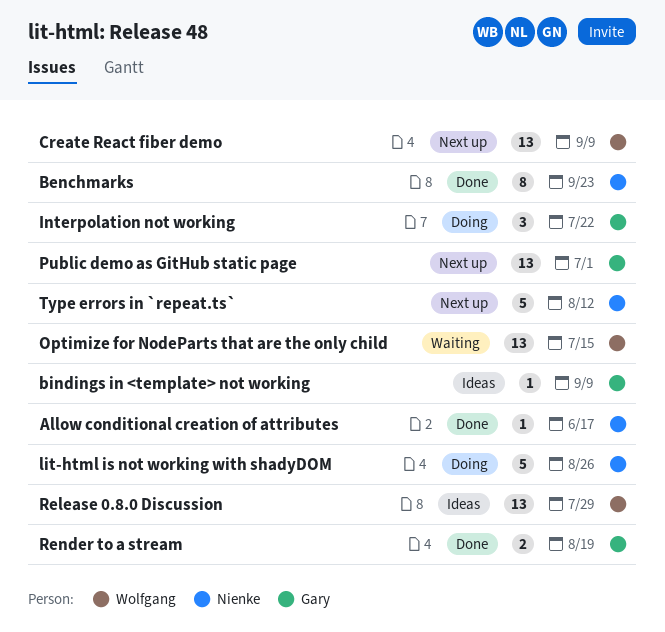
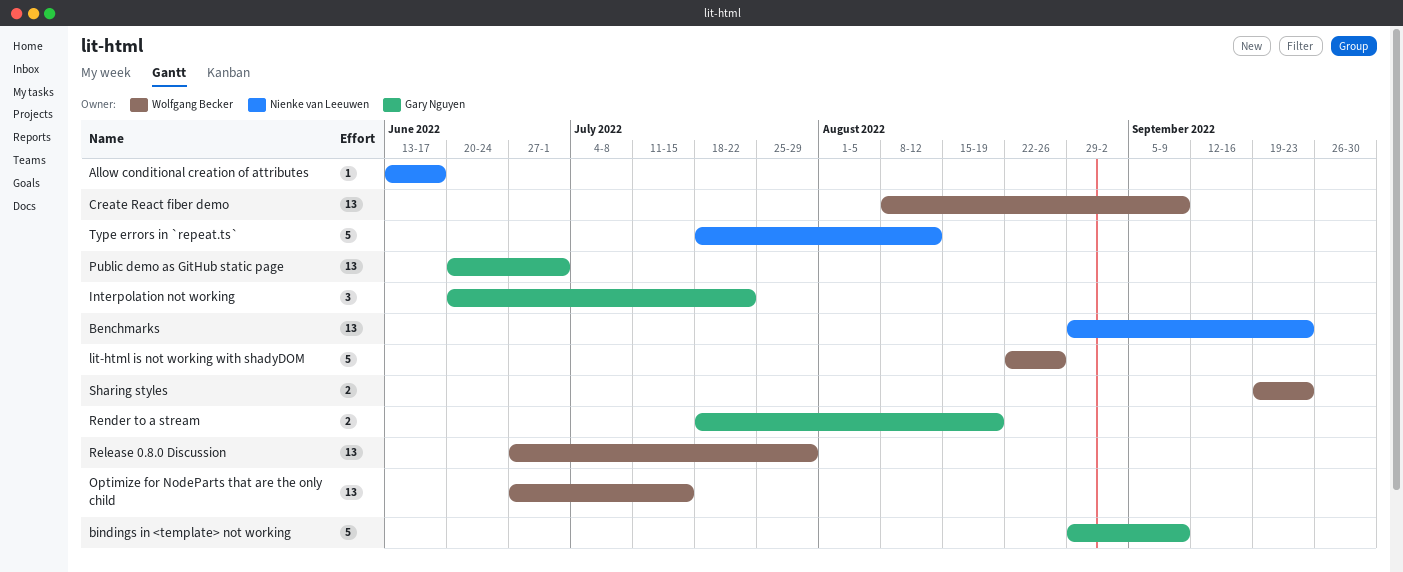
Benchmarks, estimate: 8 -> 13
bindings in <template> not working, estimate: 1 -> 5
lit-html is not working with shadyDOM, owner: Nienke van Leeuwen -> Wolfgang Becker
Sharing styles: none -> present

